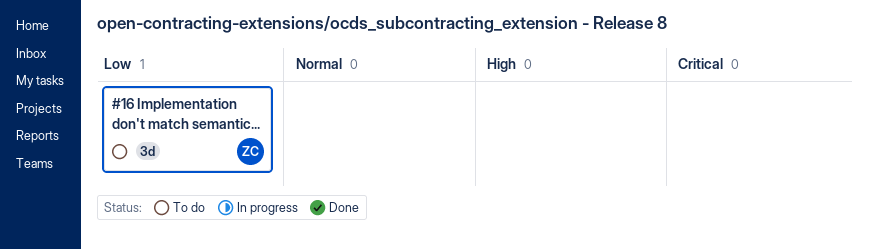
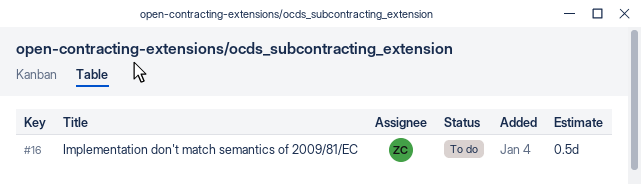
#16, estimate: 3d -> 0.5d

